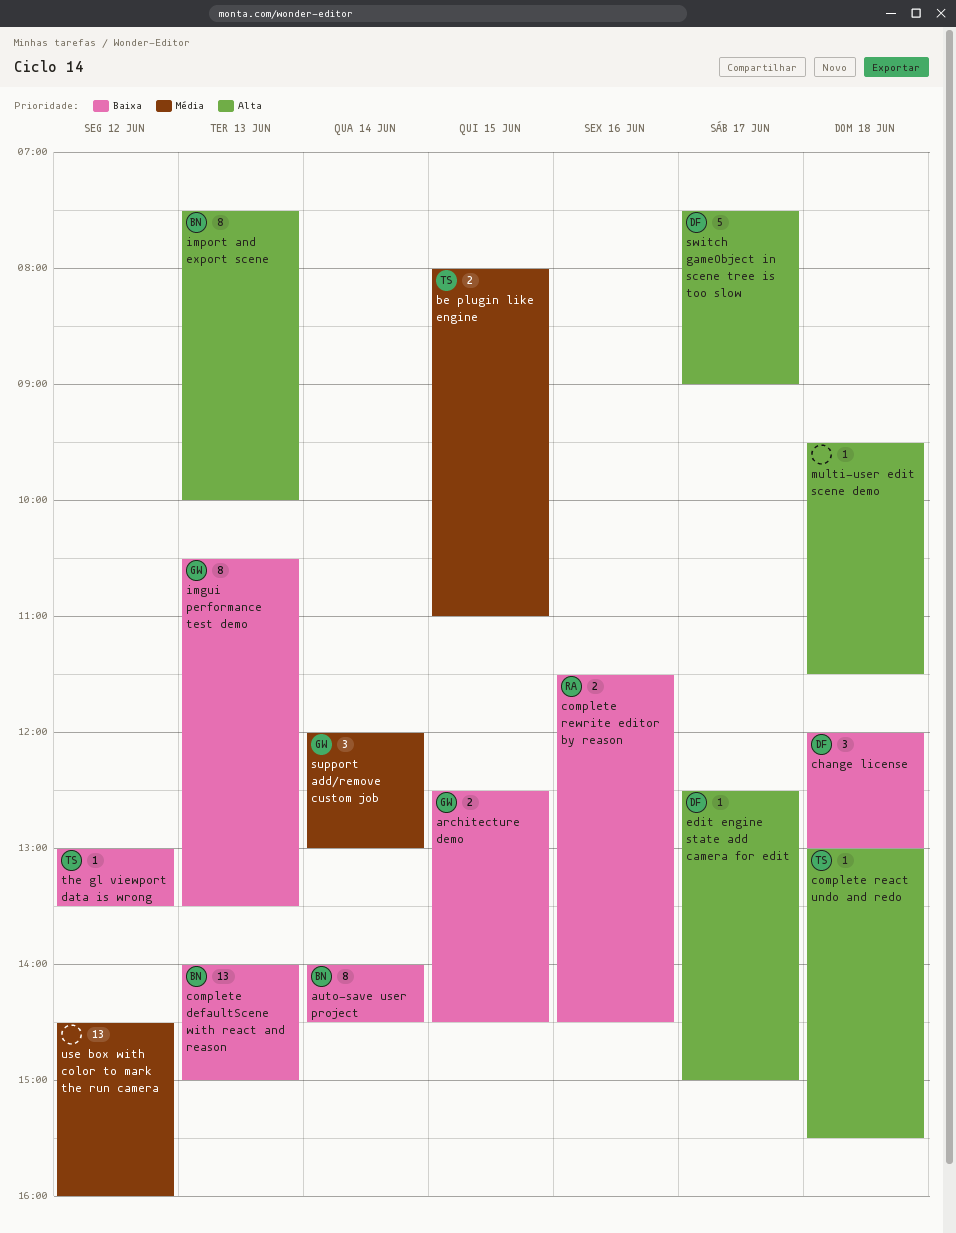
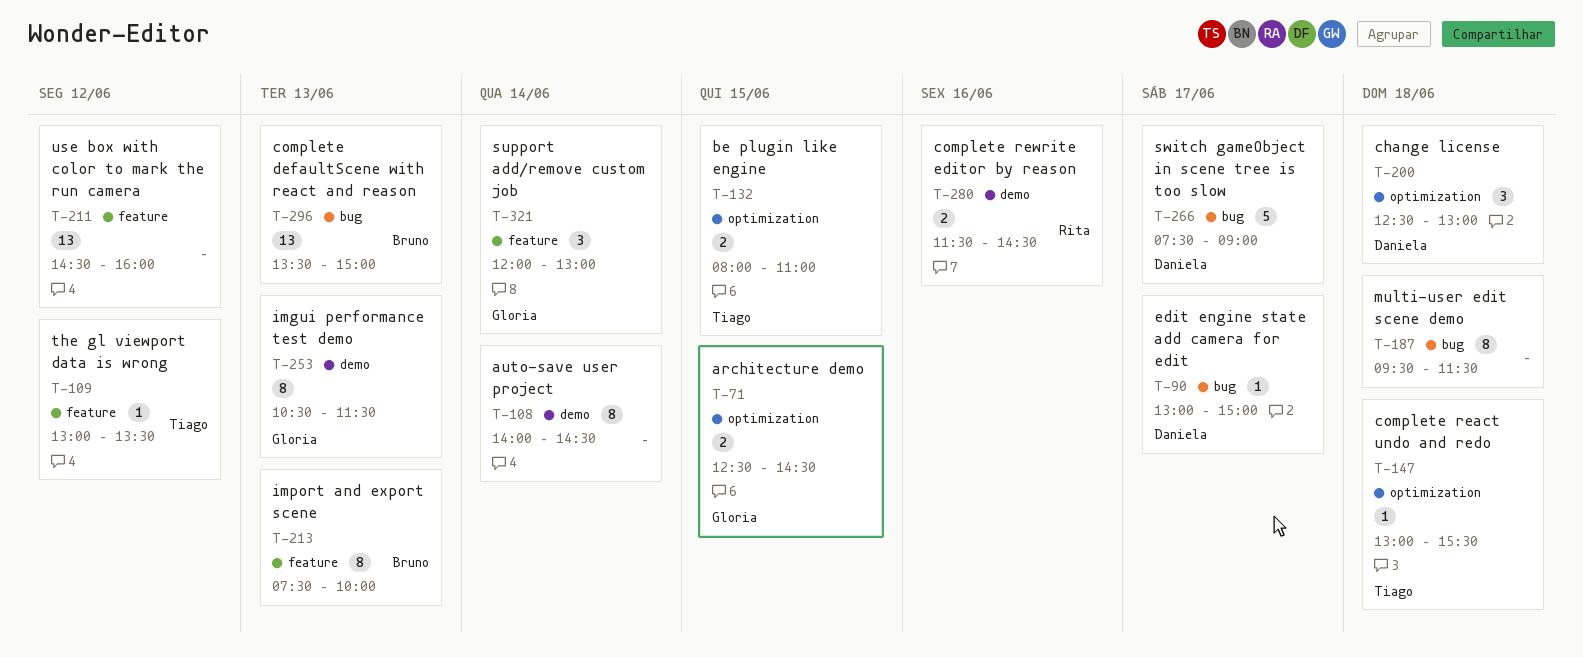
auto-save user project, owner: Bruno -> none
change license, begins: 12:00 -> 12:30
complete defaultScene with react and reason, begins: 14:00 -> 13:30
edit engine state add camera for edit, begins: 12:30 -> 13:00
imgui performance test demo, ends: 13:30 -> 11:30
multi-user edit scene demo, estimate: 1 -> 8

